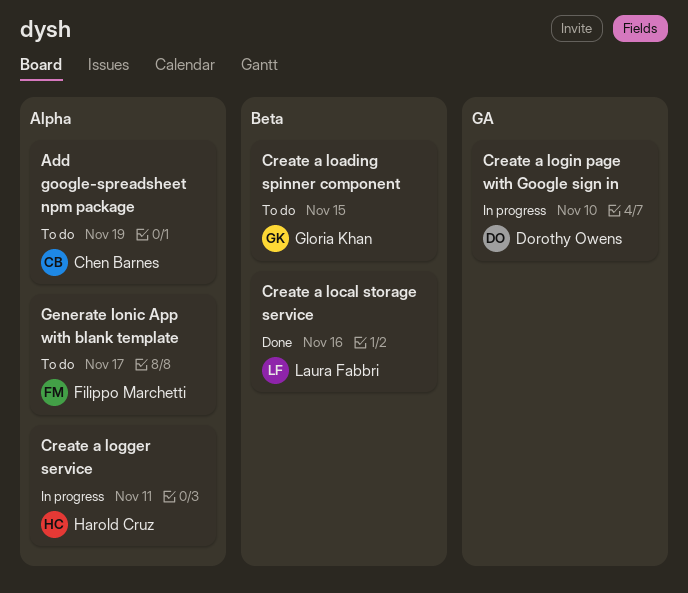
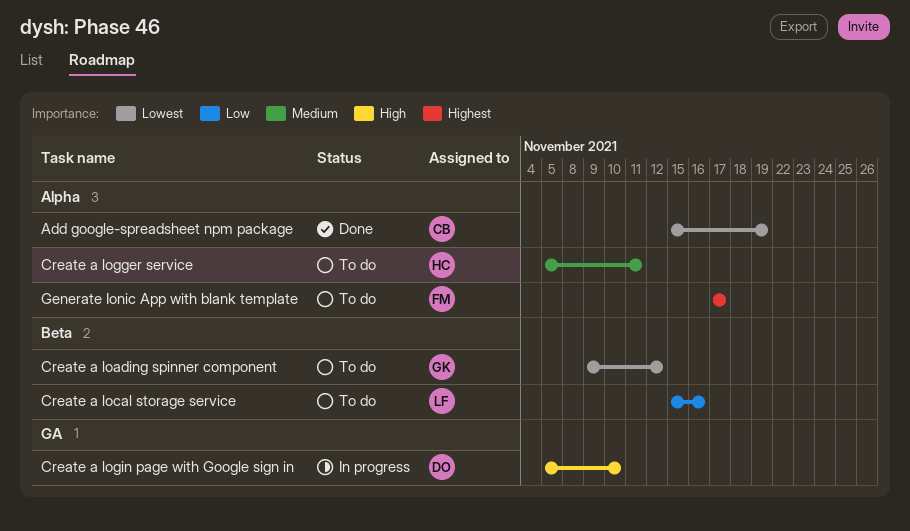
Add google-spreadsheet npm package, status: To do -> Done
Create a loading spinner component, due: Nov 15 -> Nov 12
Create a local storage service, status: Done -> To do
Create a logger service, status: In progress -> To do

